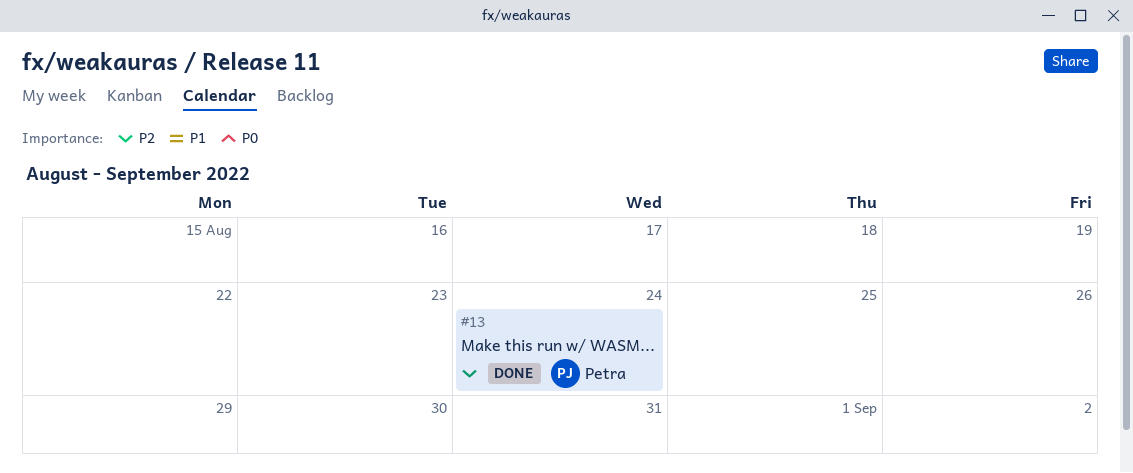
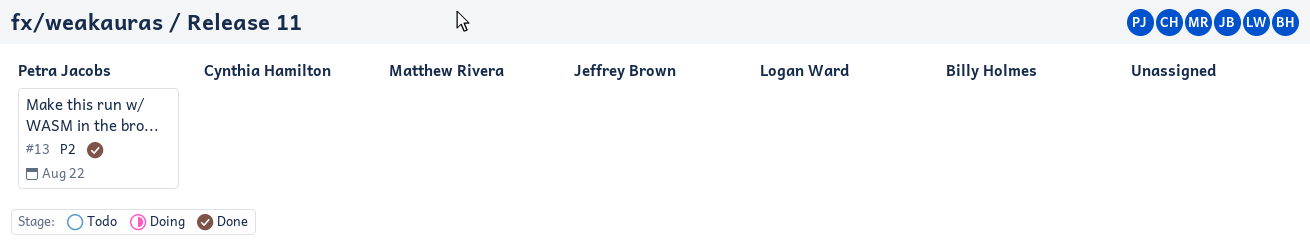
#13, due: Aug 24 -> Aug 22

